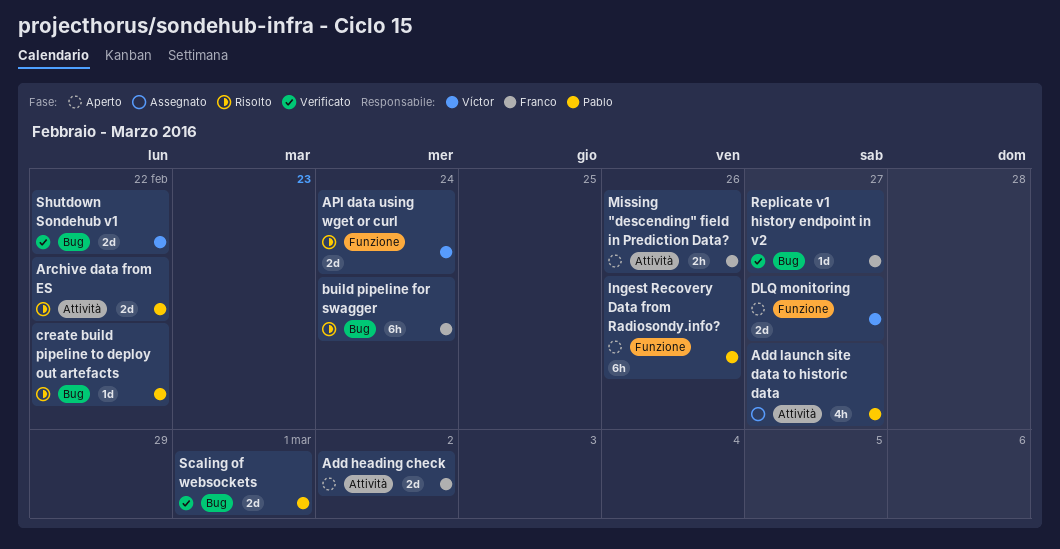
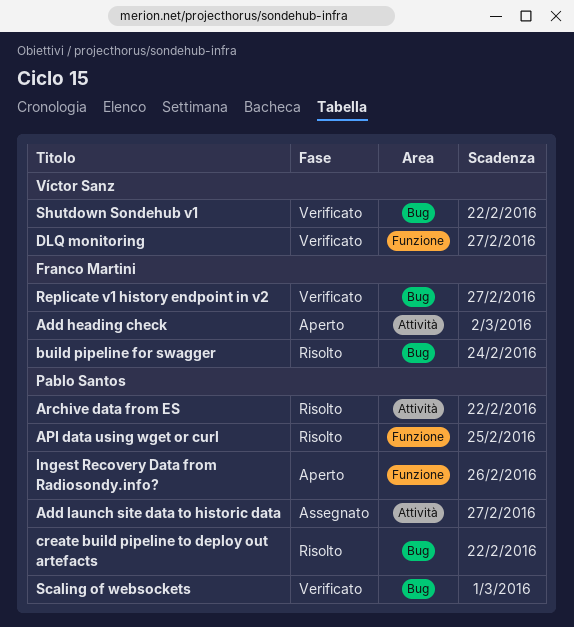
API data using wget or curl, owner: Víctor Sanz -> Pablo Santos
API data using wget or curl, due: Feb 24 -> Feb 25
DLQ monitoring, status: Aperto -> Verificato
Missing "descending" field in Prediction Data?: present -> none

